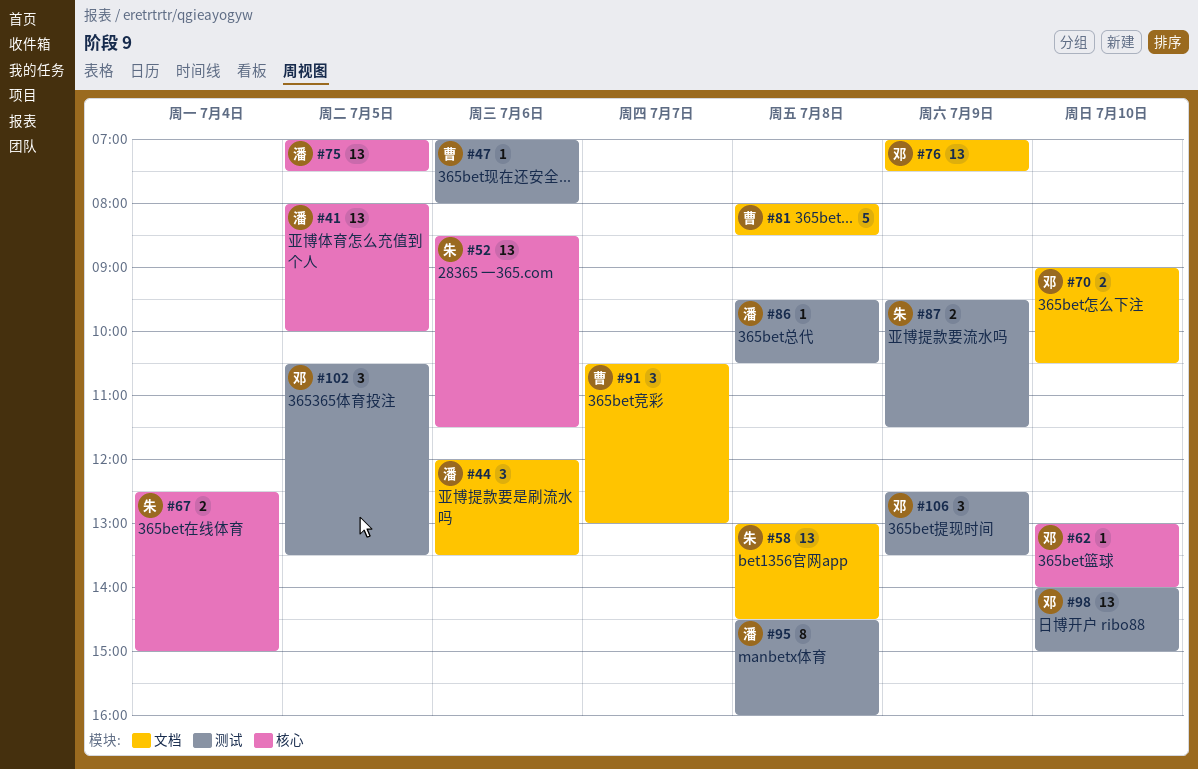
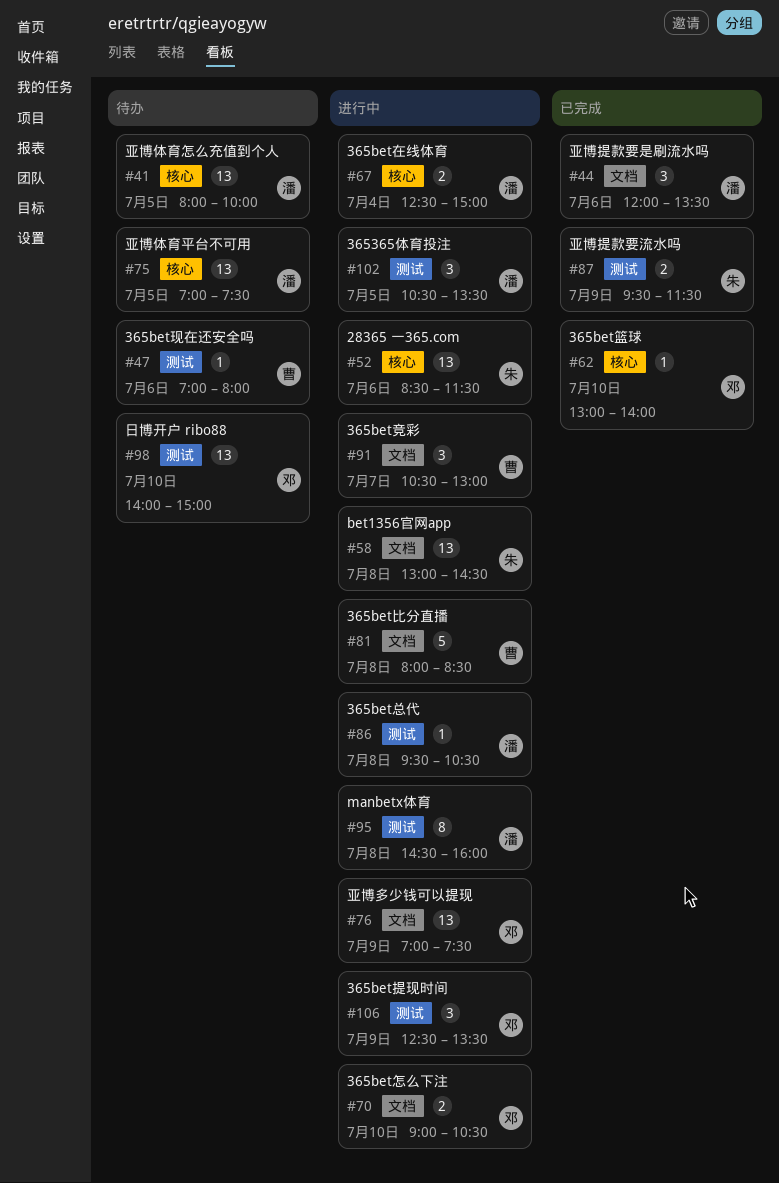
#67, owner: 朱 -> 潘
#102, owner: 邓 -> 潘

